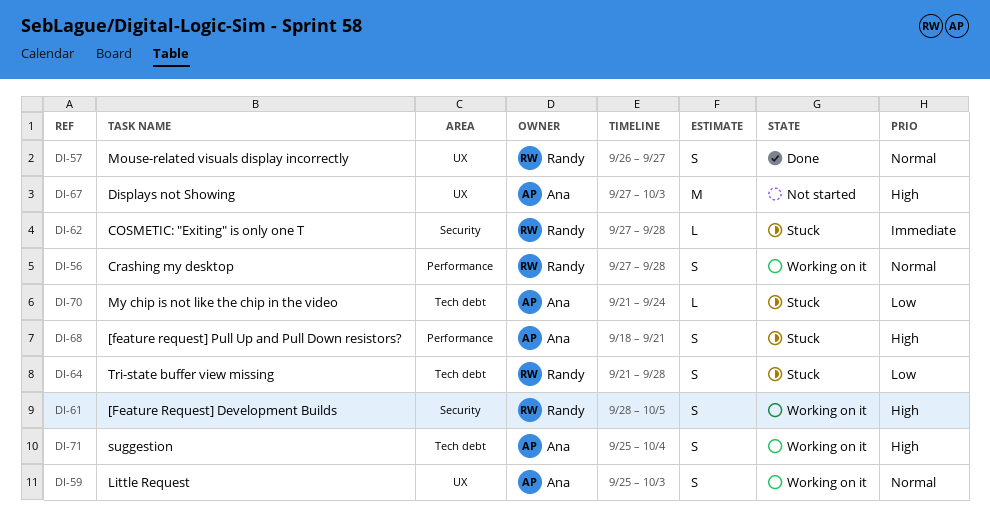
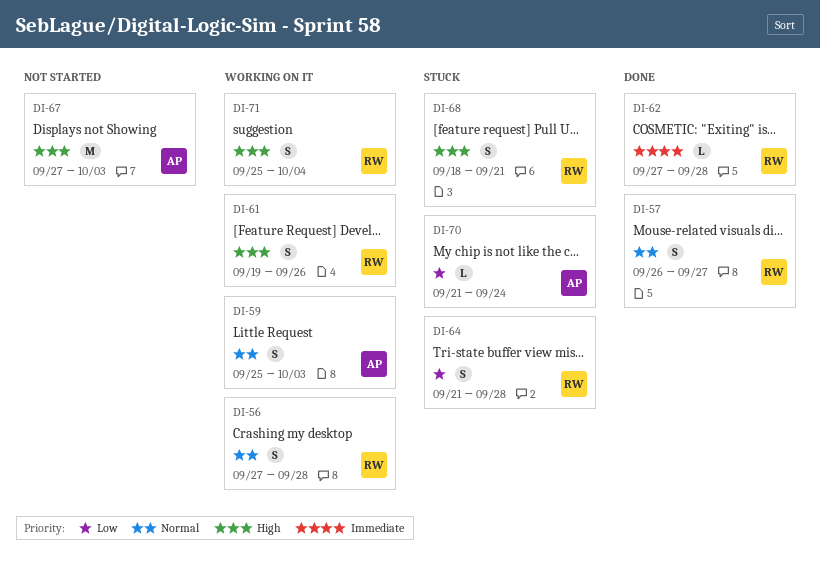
DI-61, start: Sep 28 -> Sep 19
DI-61, due: Oct 5 -> Sep 26
DI-62, status: Stuck -> Done
DI-68, owner: Ana -> Randy
DI-71, owner: Ana -> Randy

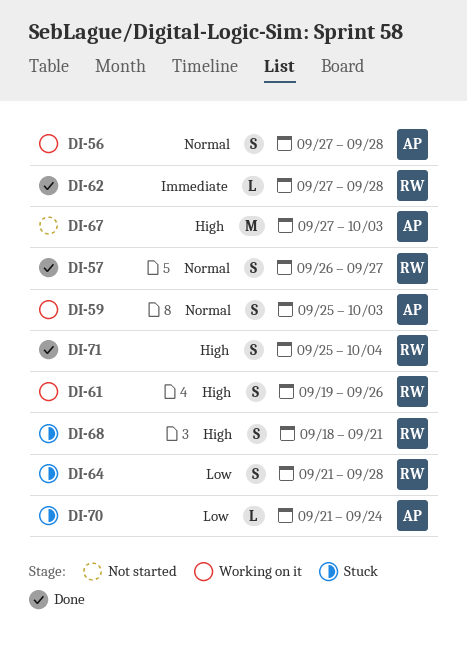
DI-56, owner: RW -> AP
DI-71, status: Working on it -> Done

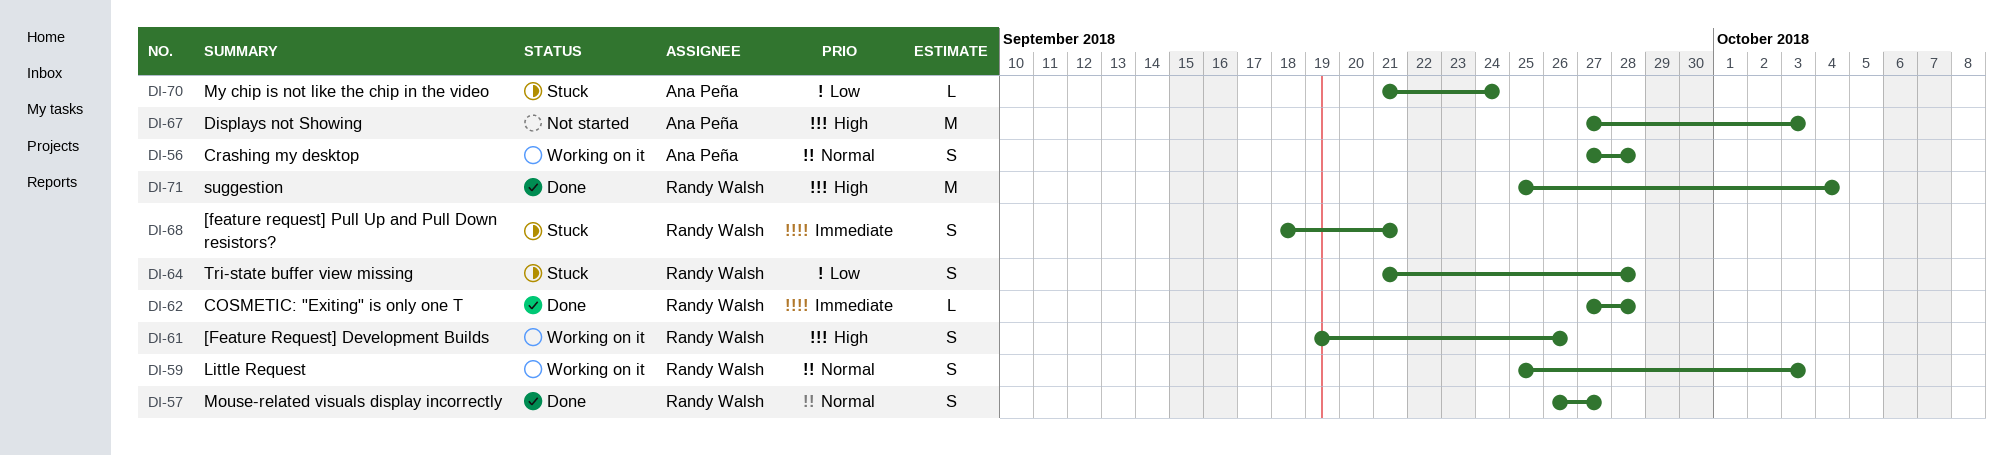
DI-59, owner: Ana Peña -> Randy Walsh
DI-68, priority: High -> Immediate
DI-71, estimate: S -> M

